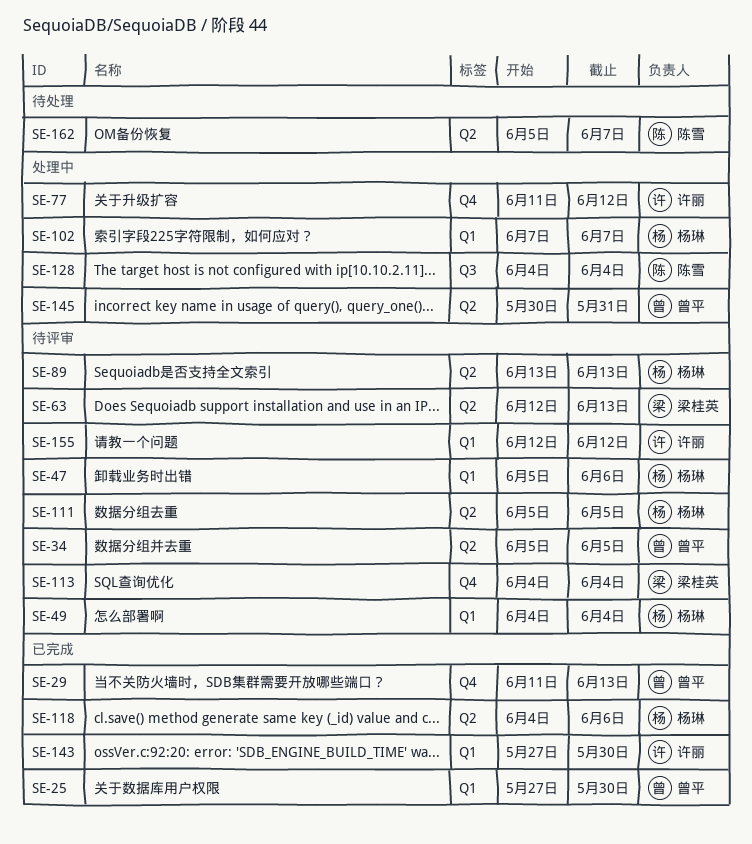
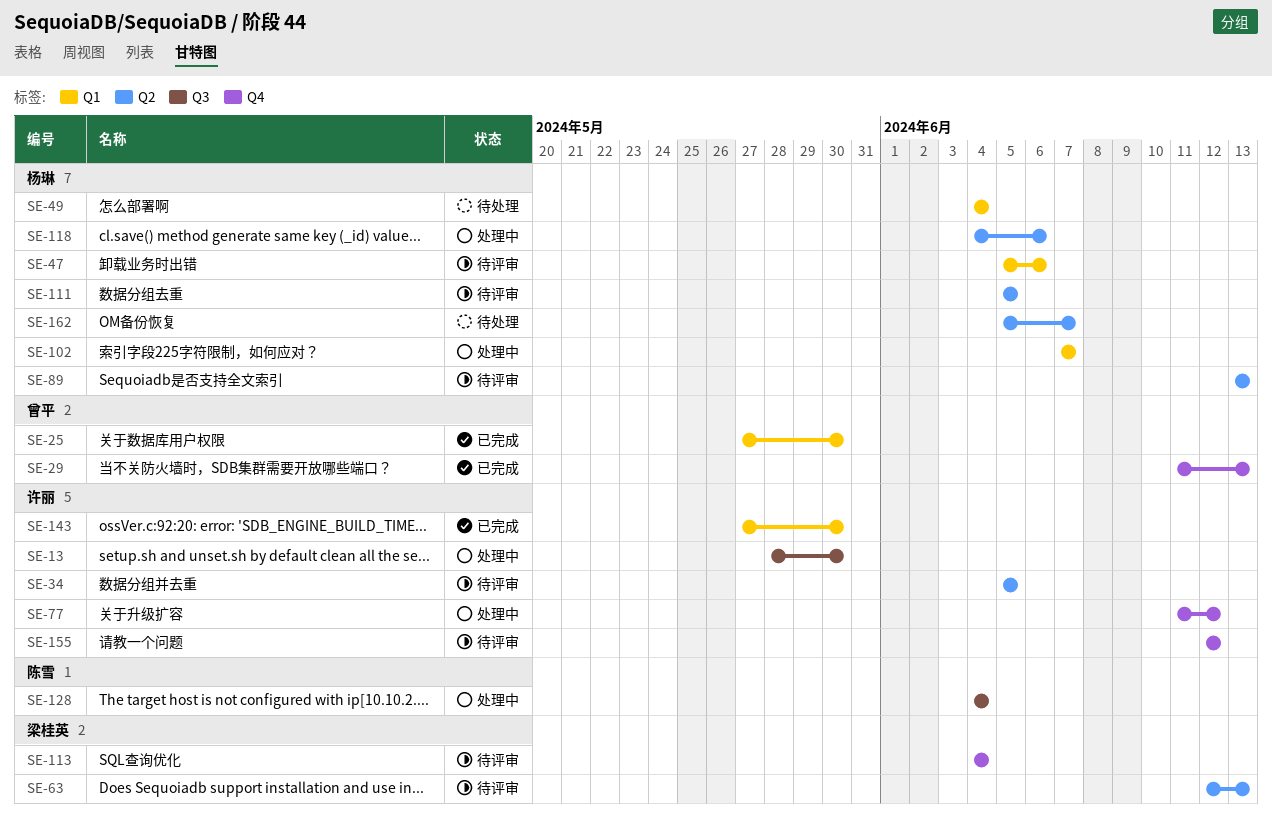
SE-13: none -> present
SE-34, owner: 曾平 -> 许丽
SE-49, status: 待评审 -> 待处理
SE-118, status: 已完成 -> 处理中
SE-145: present -> none
SE-155, label: Q1 -> Q4
SE-162, owner: 陈雪 -> 杨琳

